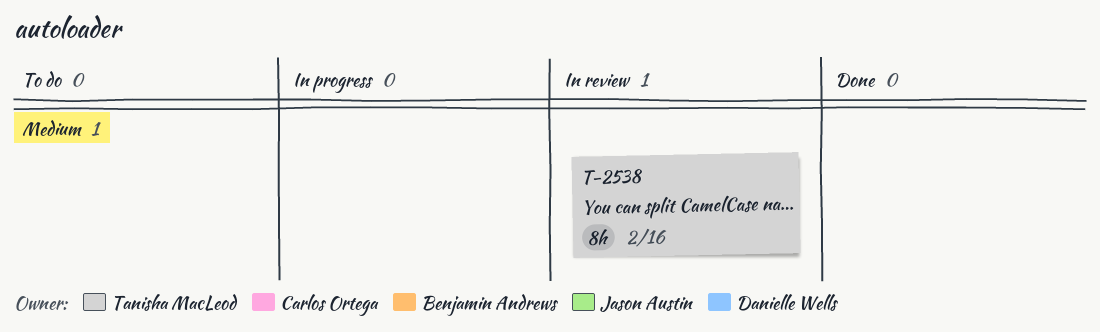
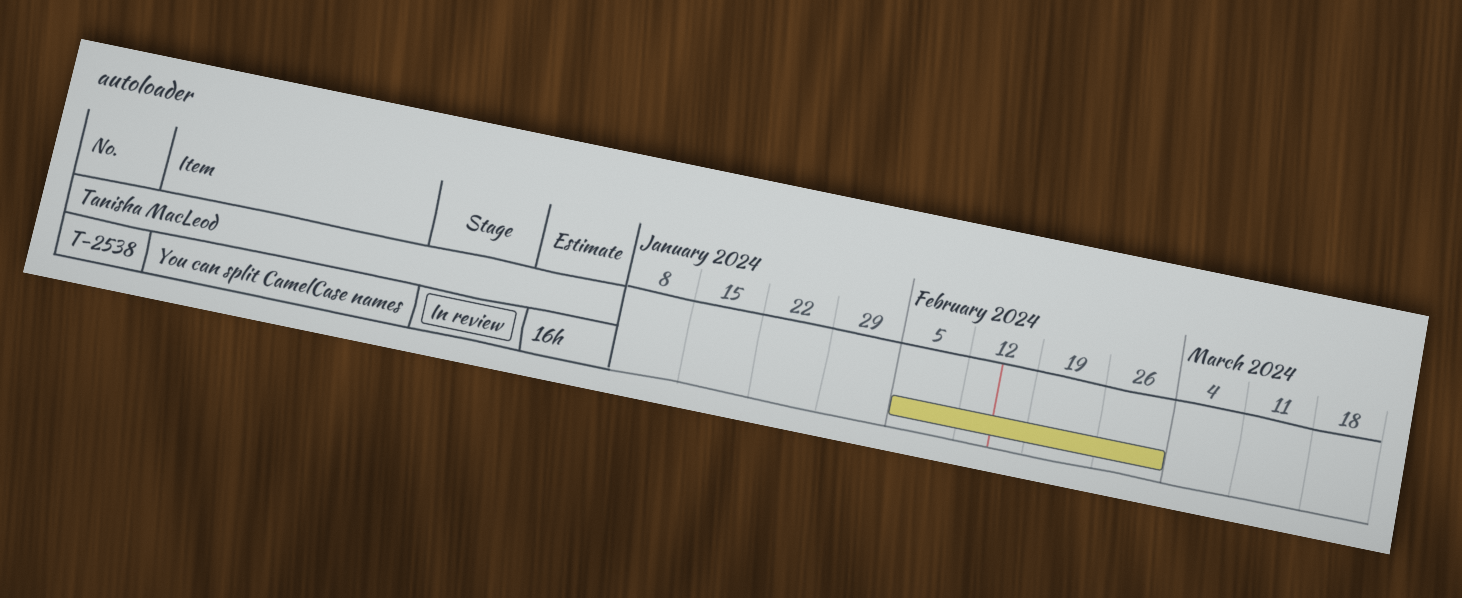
T-2538, estimate: 8h -> 16h
T-2538, due: Feb 16 -> Mar 1

